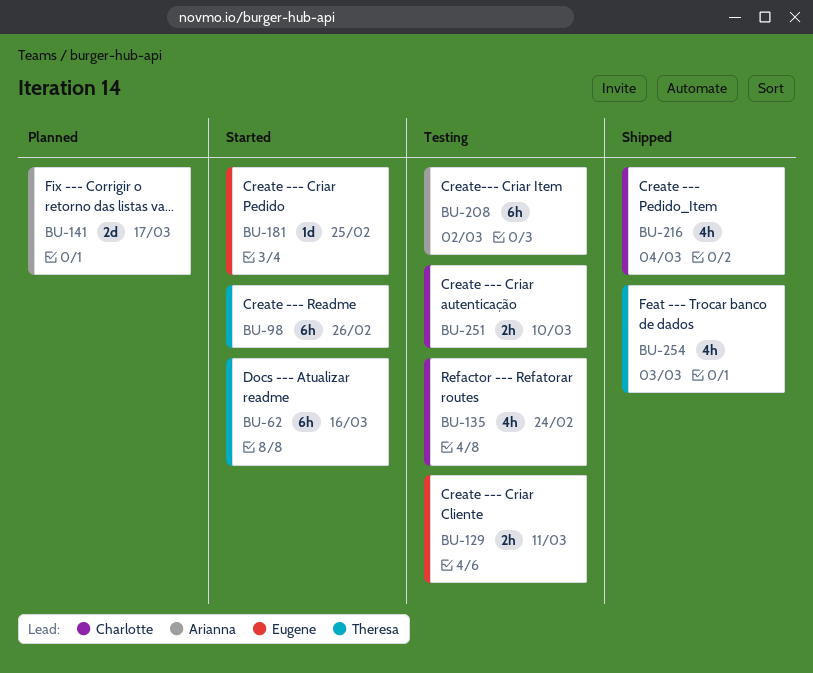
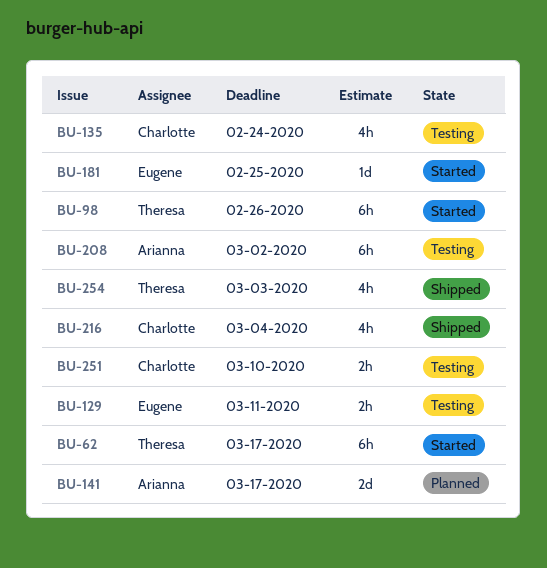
BU-62, due: Mar 16 -> Mar 17

